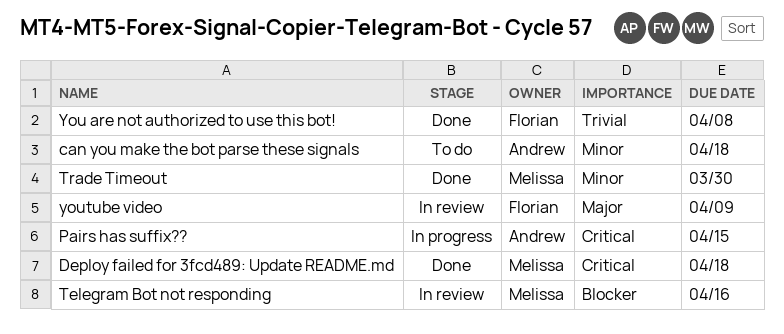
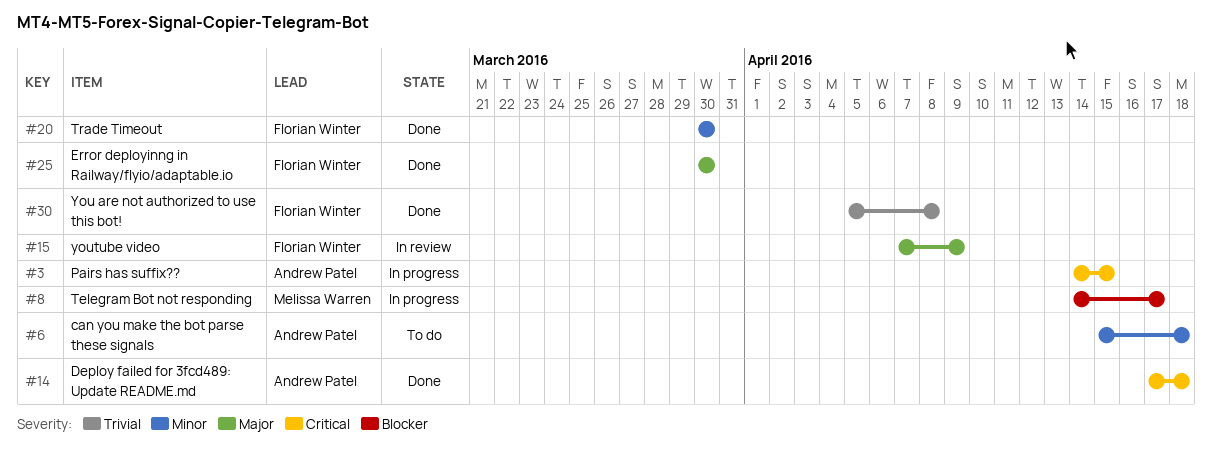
Deploy failed for 3fcd489: Update README.md, owner: Melissa Warren -> Andrew Patel
Error deployinng in Railway/flyio/adaptable.io: none -> present
Telegram Bot not responding, status: In review -> In progress
Telegram Bot not responding, due: Apr 16 -> Apr 17
Trade Timeout, owner: Melissa Warren -> Florian Winter

